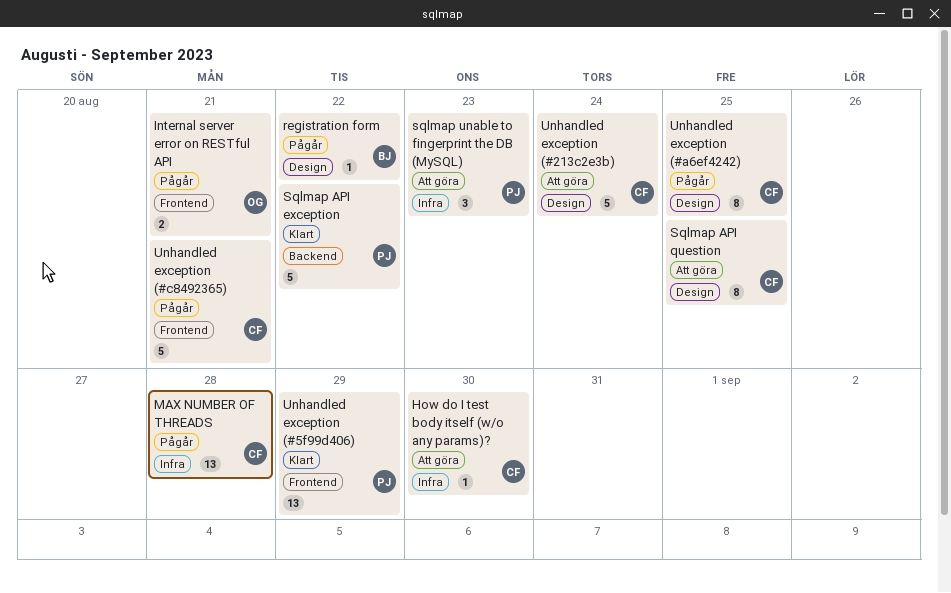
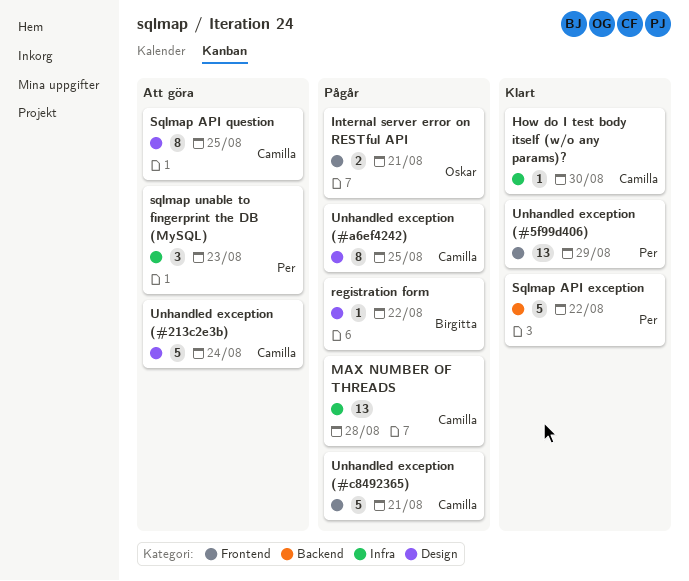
How do I test body itself (w/o any params)?, status: Att göra -> Klart

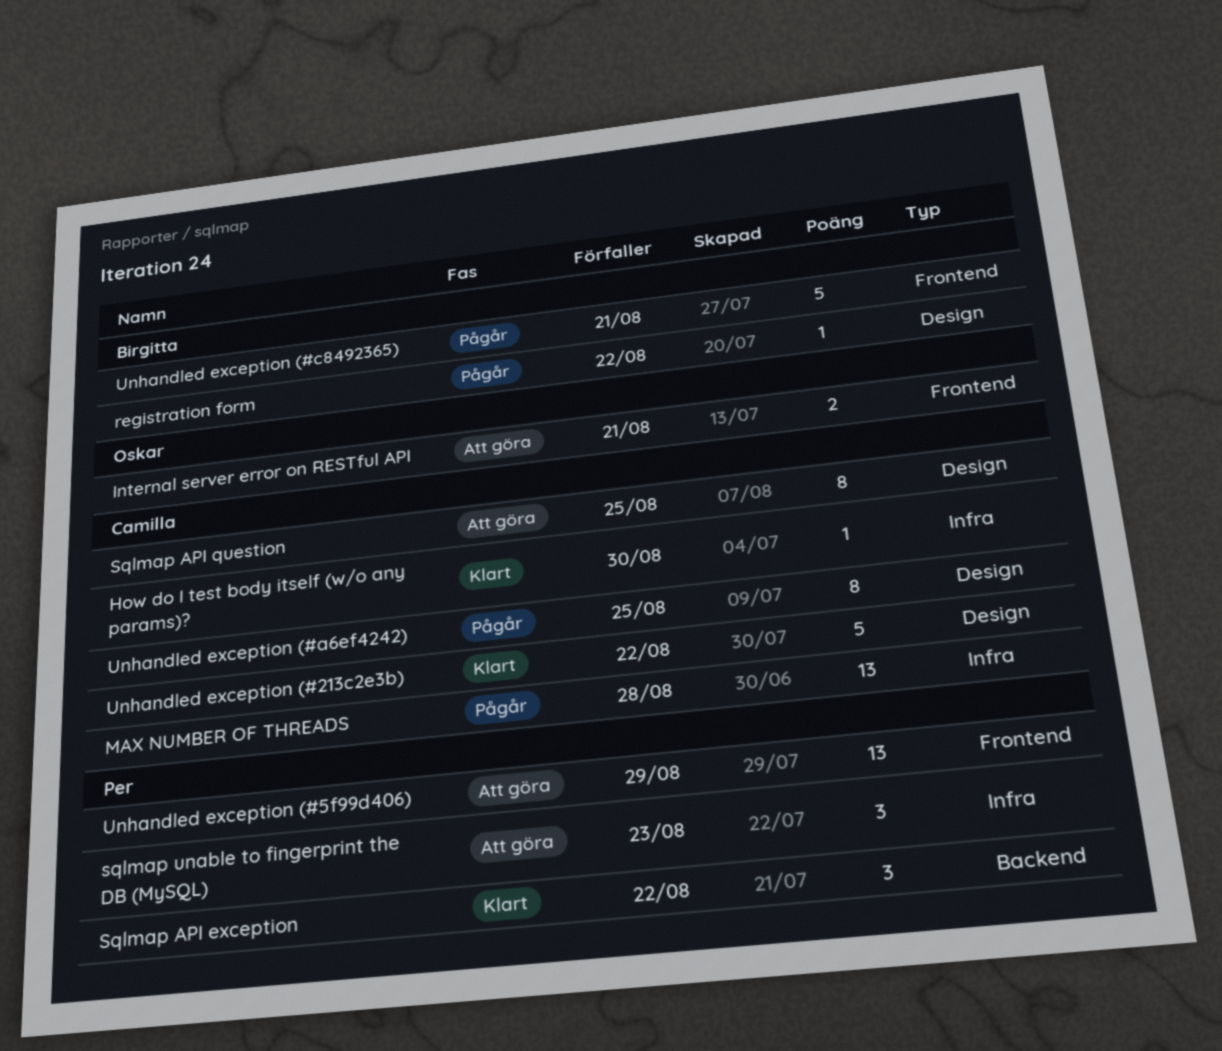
Internal server error on RESTful API, status: Pågår -> Att göra
Sqlmap API exception, estimate: 5 -> 3
Unhandled exception (#213c2e3b), status: Att göra -> Klart
Unhandled exception (#213c2e3b), due: Aug 24 -> Aug 22
Unhandled exception (#5f99d406), status: Klart -> Att göra
Unhandled exception (#c8492365), owner: Camilla -> Birgitta

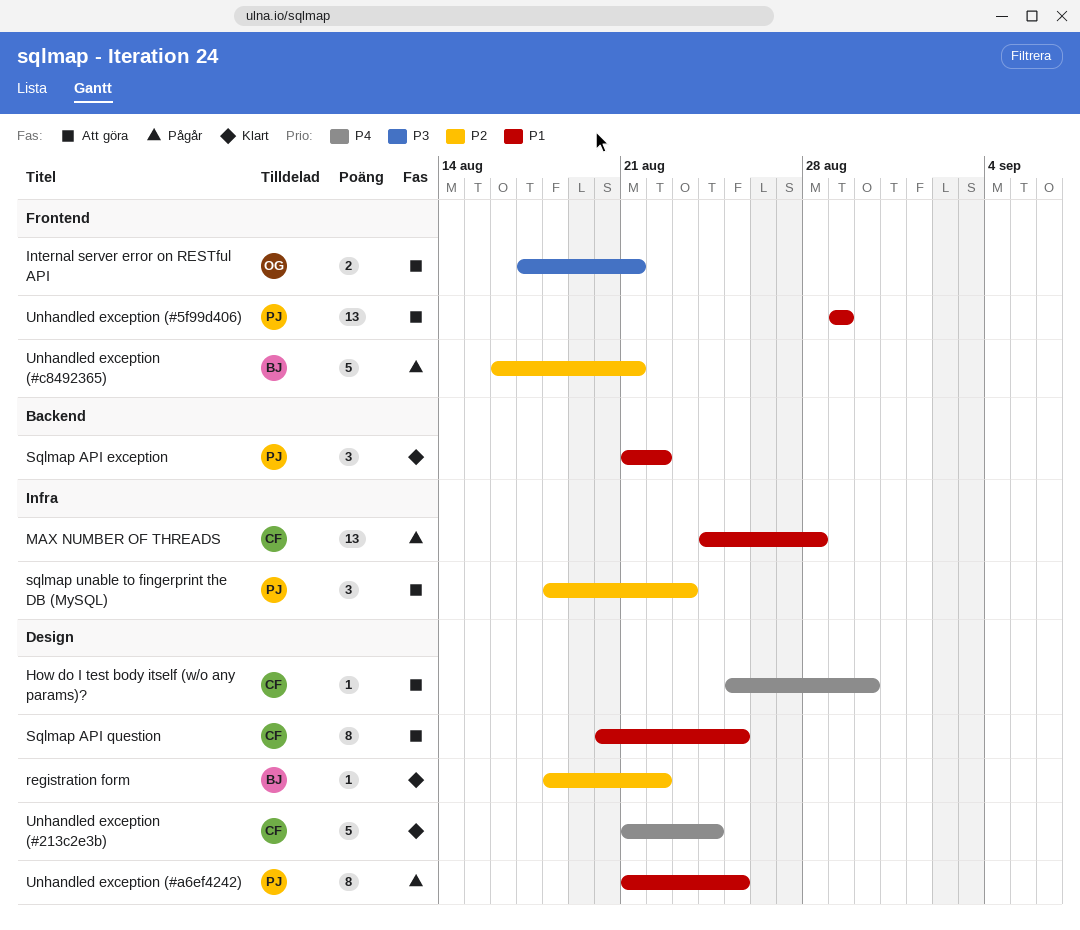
How do I test body itself (w/o any params)?, status: Klart -> Att göra
How do I test body itself (w/o any params)?, label: Infra -> Design
registration form, status: Pågår -> Klart
Unhandled exception (#213c2e3b), due: Aug 22 -> Aug 24
Unhandled exception (#a6ef4242), owner: Camilla -> Per

